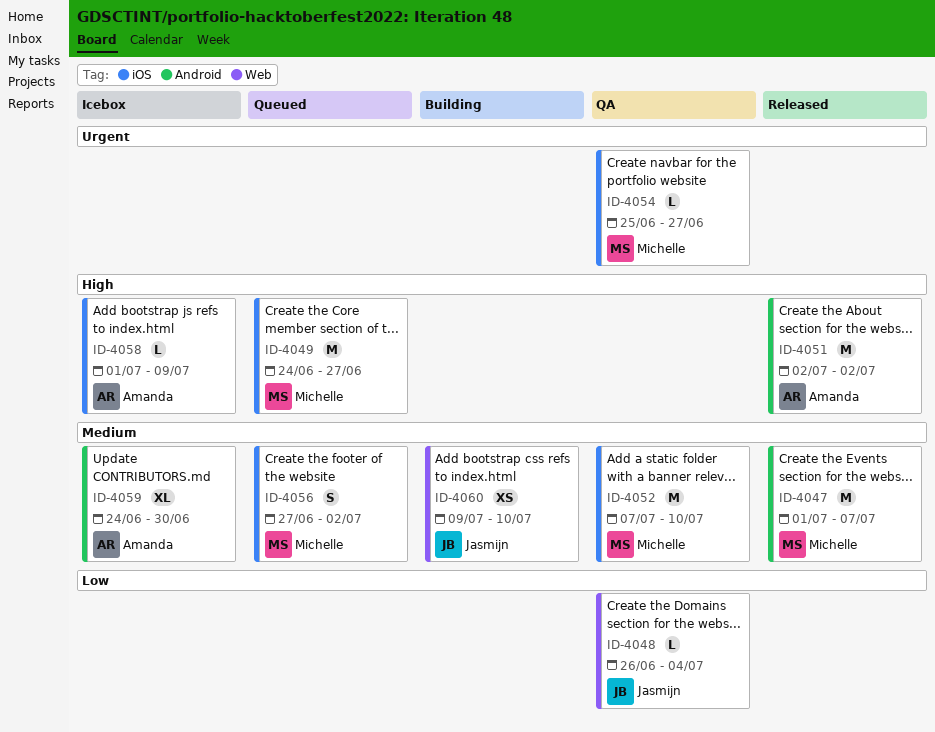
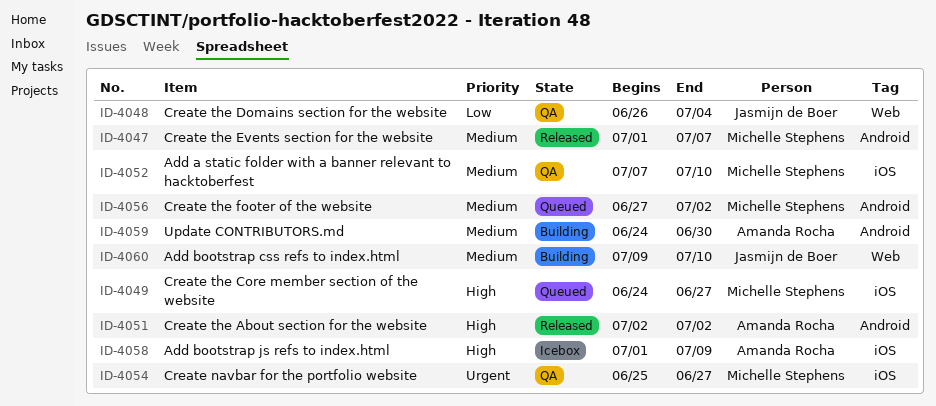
ID-4056, label: iOS -> Android
ID-4059, status: Icebox -> Building

